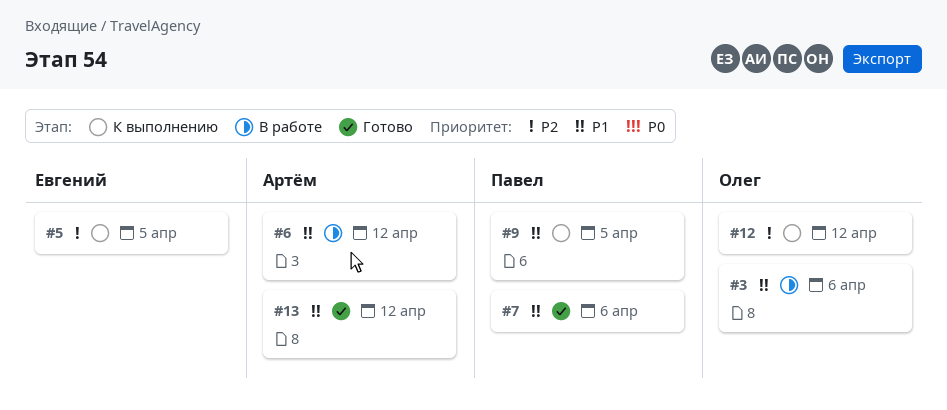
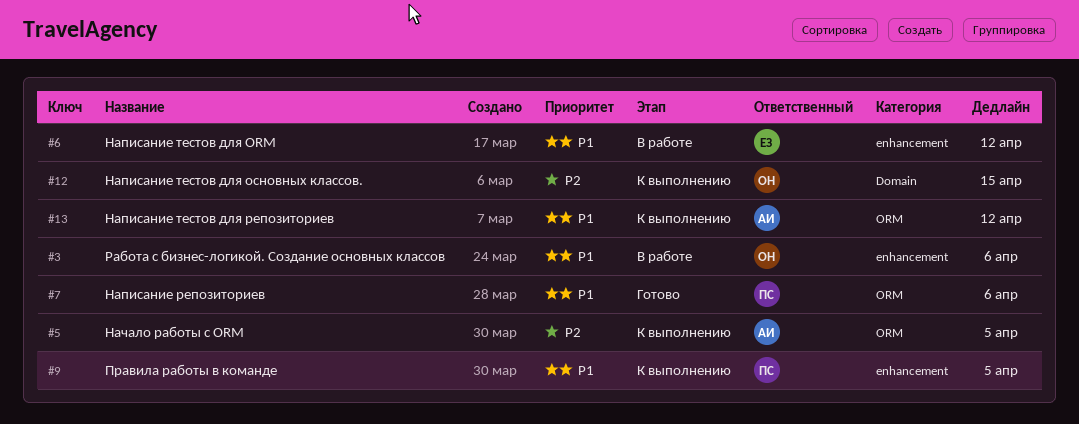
#5, owner: Евгений -> Артём
#6, owner: Артём -> Евгений
#12, due: Apr 12 -> Apr 15
#13, status: Готово -> К выполнению

